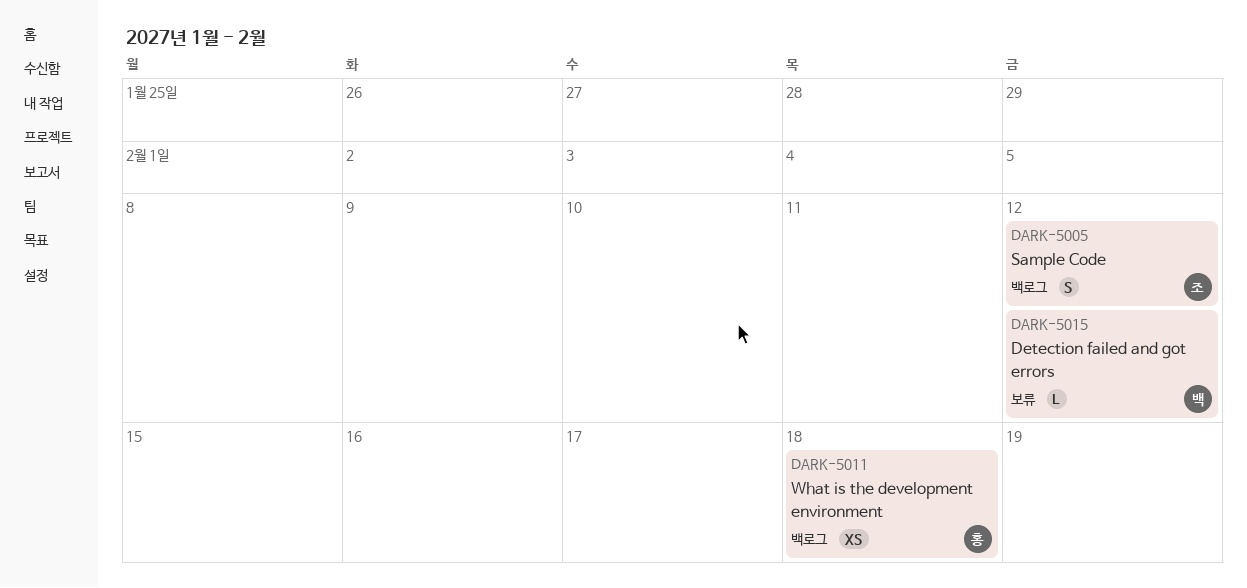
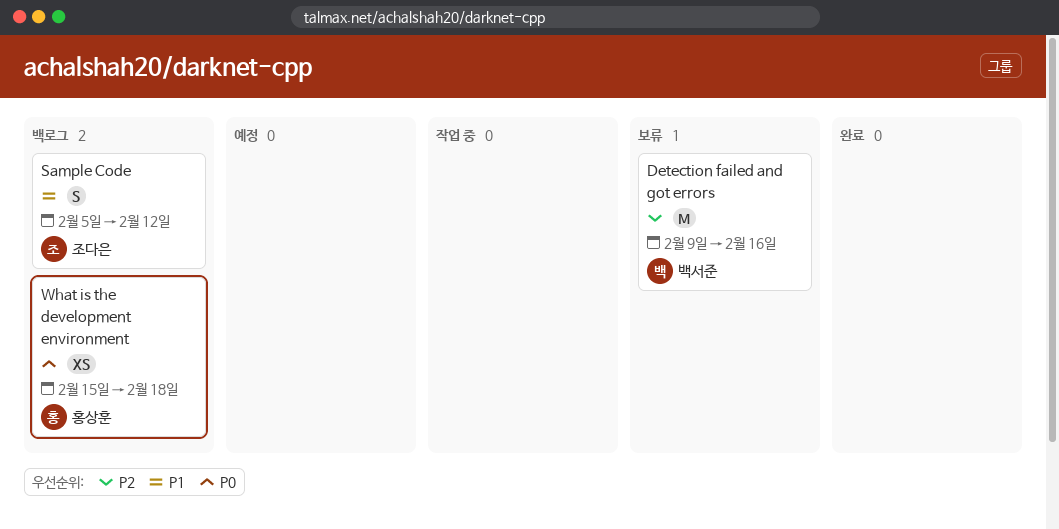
Detection failed and got errors, estimate: L -> M
Detection failed and got errors, due: Feb 12 -> Feb 16

